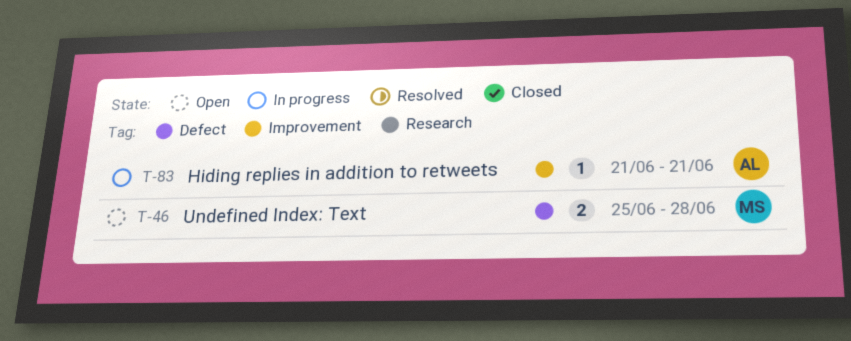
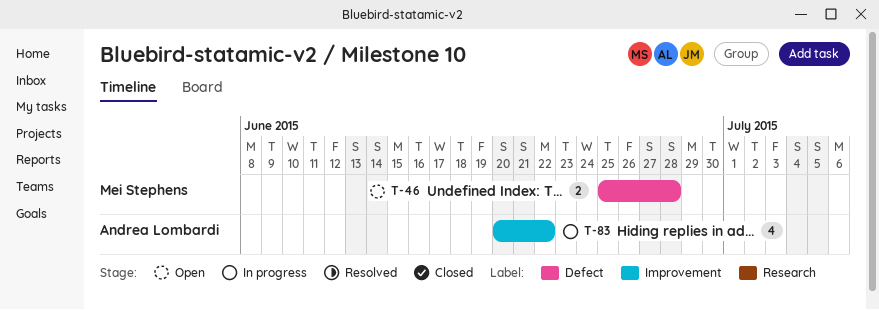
T-83, estimate: 1 -> 4
T-83, start: Jun 21 -> Jun 20
T-83, due: Jun 21 -> Jun 22

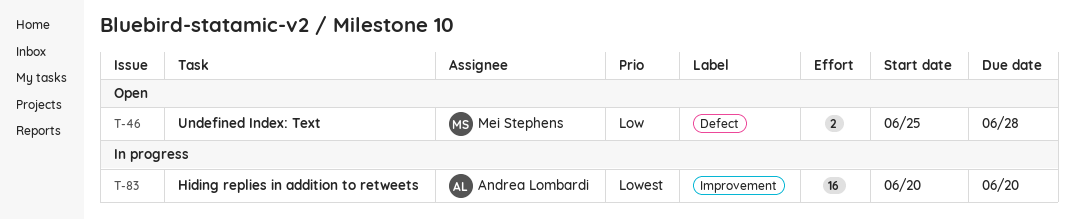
T-83, estimate: 4 -> 16
T-83, due: Jun 22 -> Jun 20

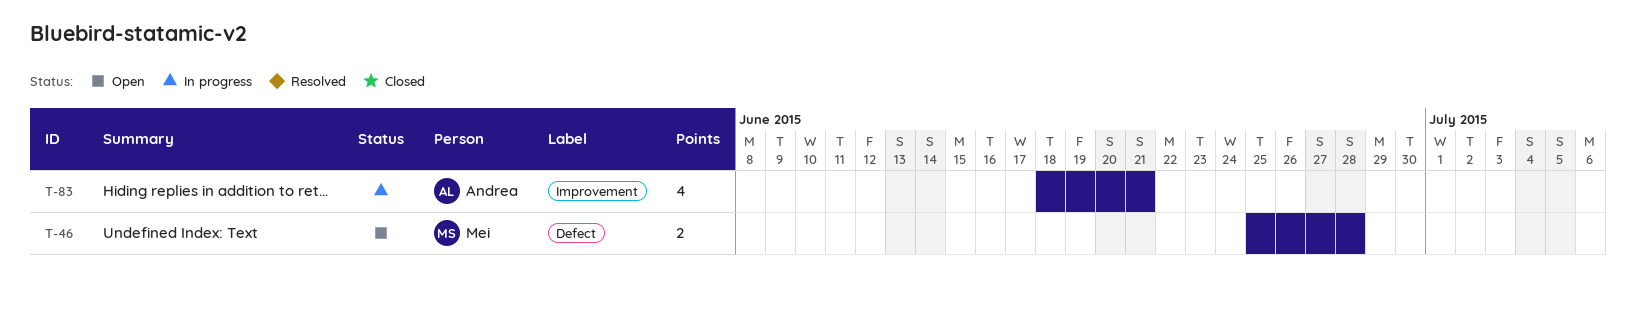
T-83, estimate: 16 -> 4
T-83, start: Jun 20 -> Jun 18
T-83, due: Jun 20 -> Jun 21

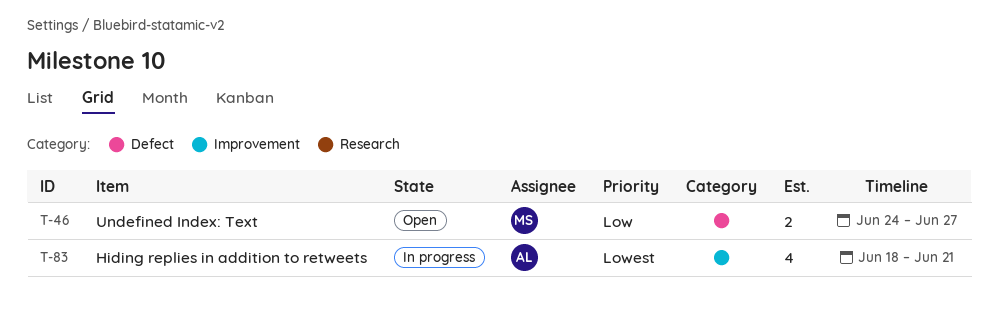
T-46, start: Jun 25 -> Jun 24
T-46, due: Jun 28 -> Jun 27

